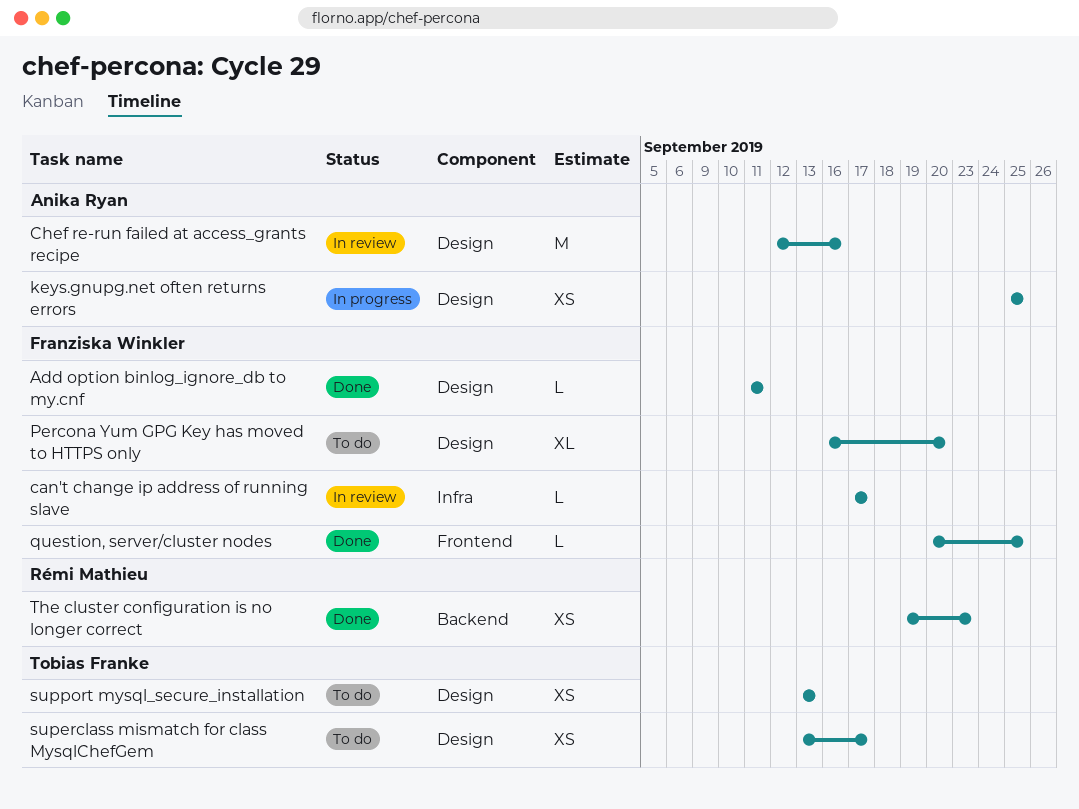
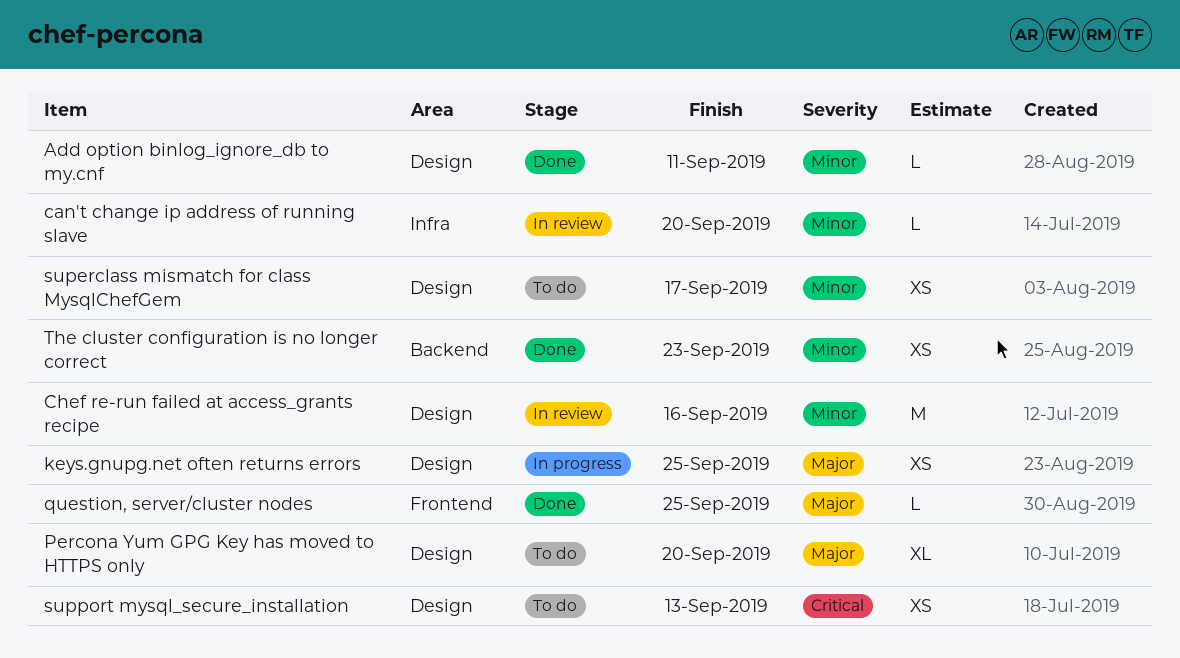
can't change ip address of running slave, due: Sep 17 -> Sep 20

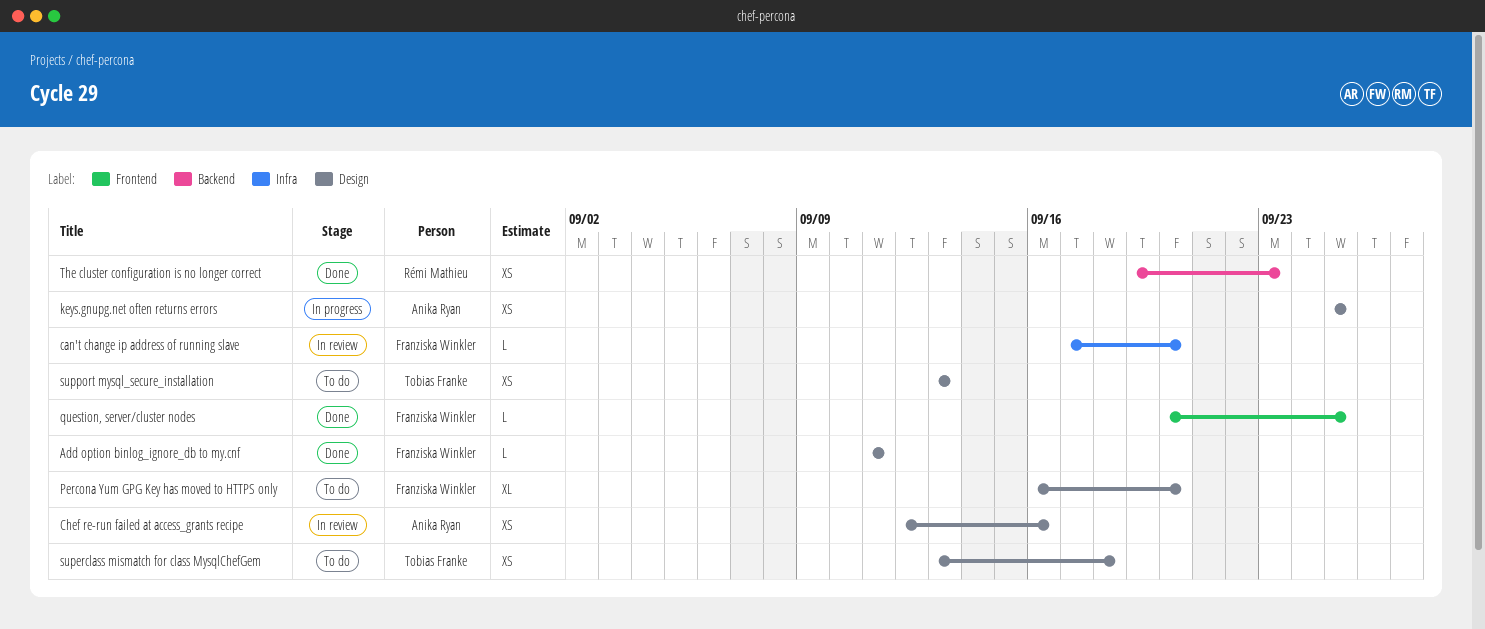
Chef re-run failed at access_grants recipe, estimate: M -> XS
superclass mismatch for class MysqlChefGem, due: Sep 17 -> Sep 18

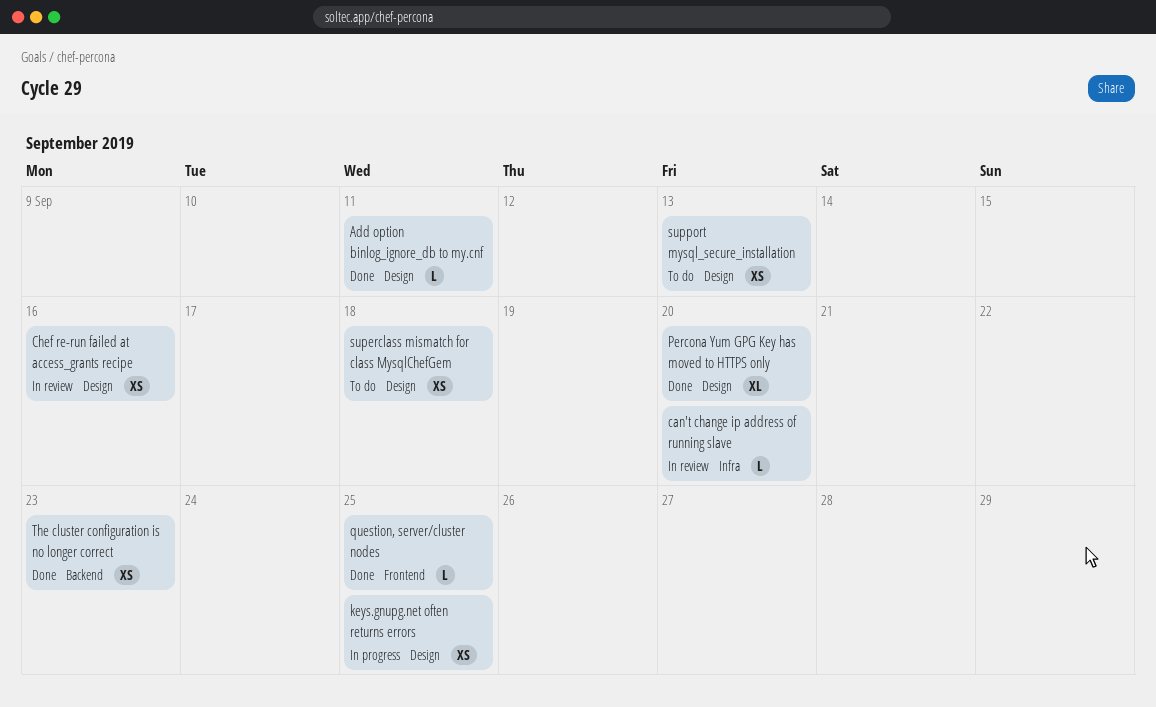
Percona Yum GPG Key has moved to HTTPS only, status: To do -> Done

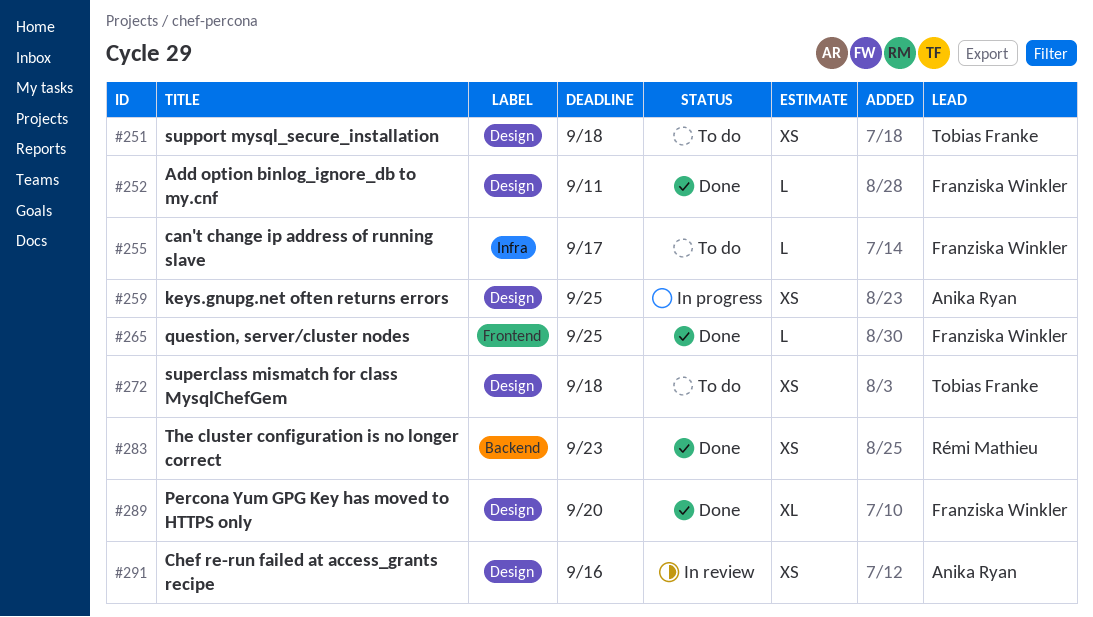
can't change ip address of running slave, status: In review -> To do
can't change ip address of running slave, due: Sep 20 -> Sep 17
support mysql_secure_installation, due: Sep 13 -> Sep 18

